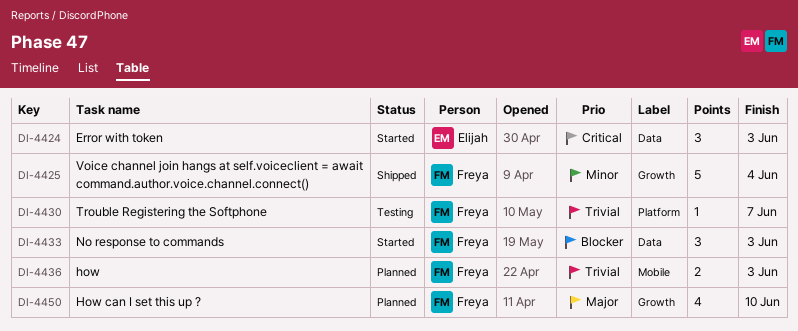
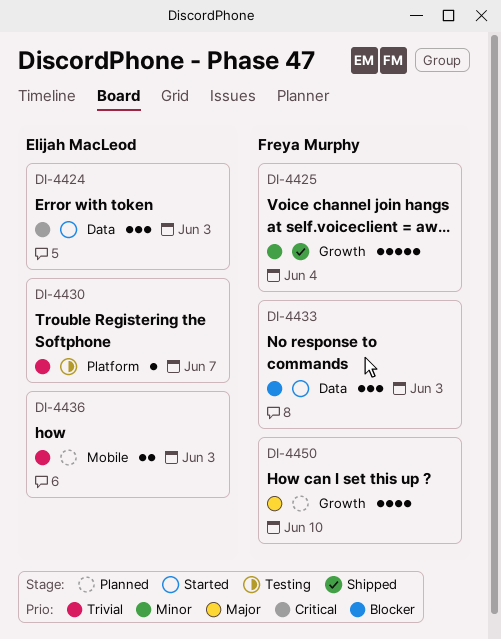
DI-4430, owner: Freya Murphy -> Elijah MacLeod
DI-4436, owner: Freya Murphy -> Elijah MacLeod

